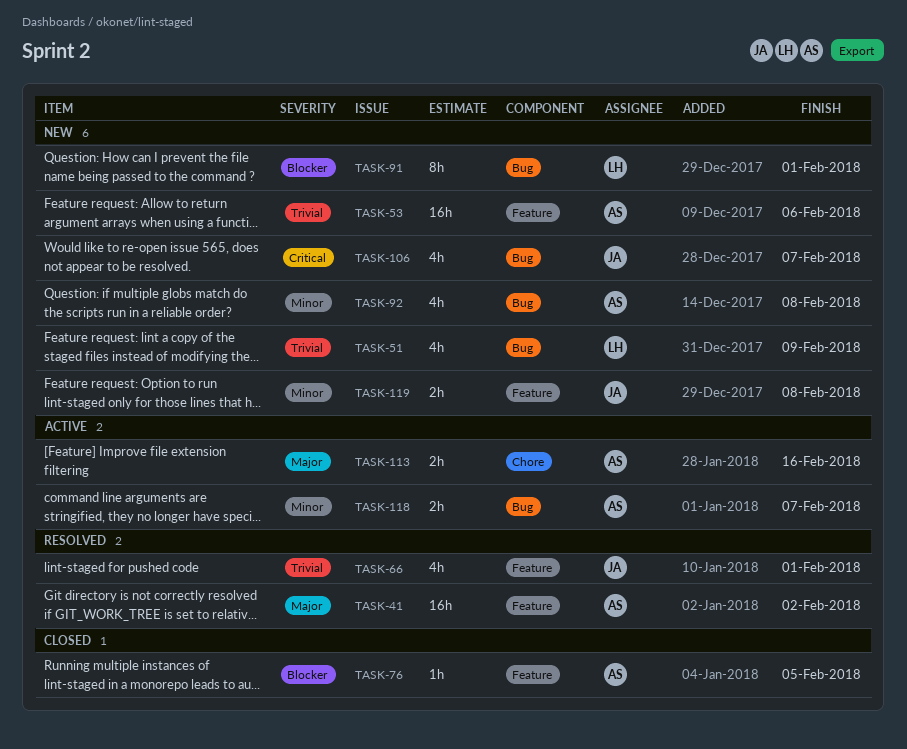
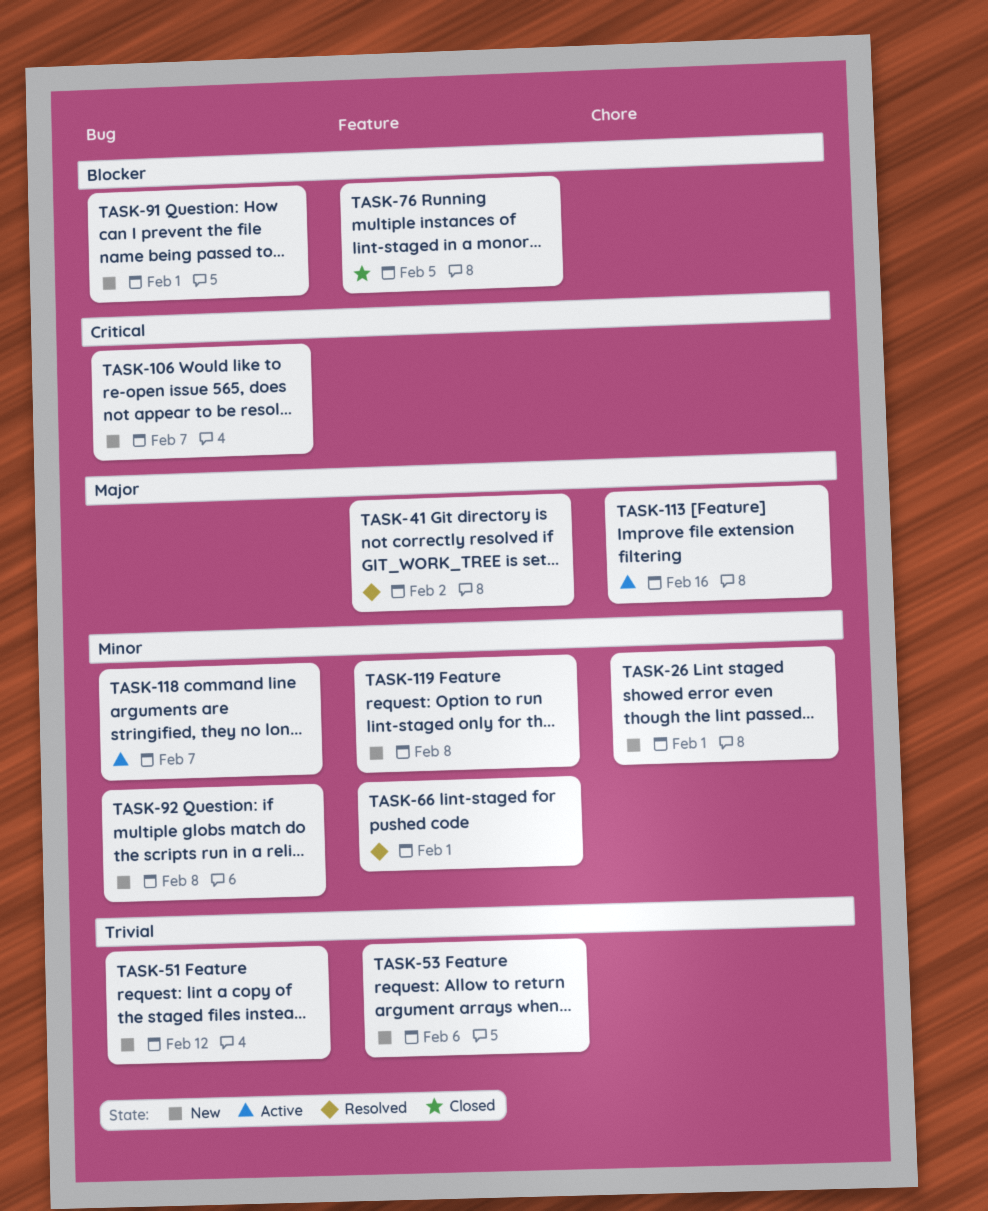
TASK-26: none -> present
TASK-51, due: Feb 9 -> Feb 12
TASK-66, priority: Trivial -> Minor

